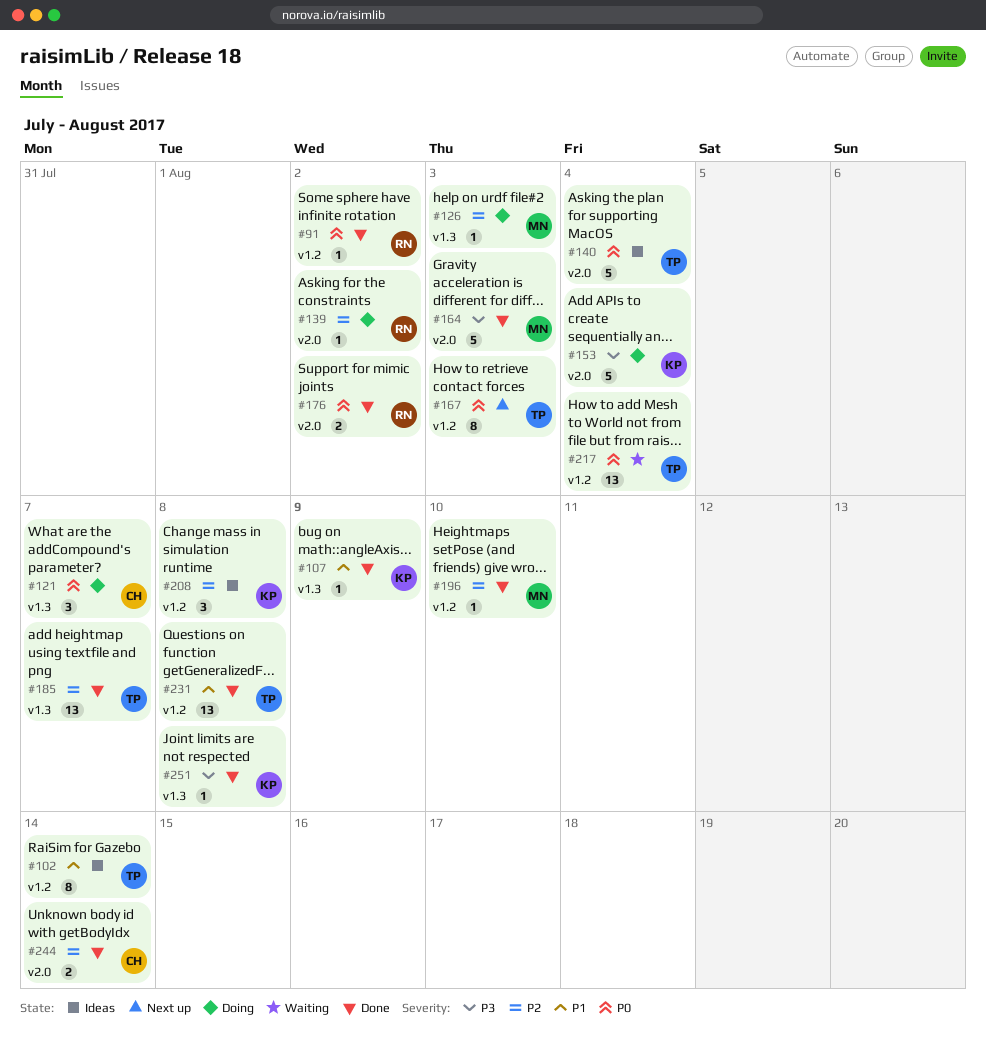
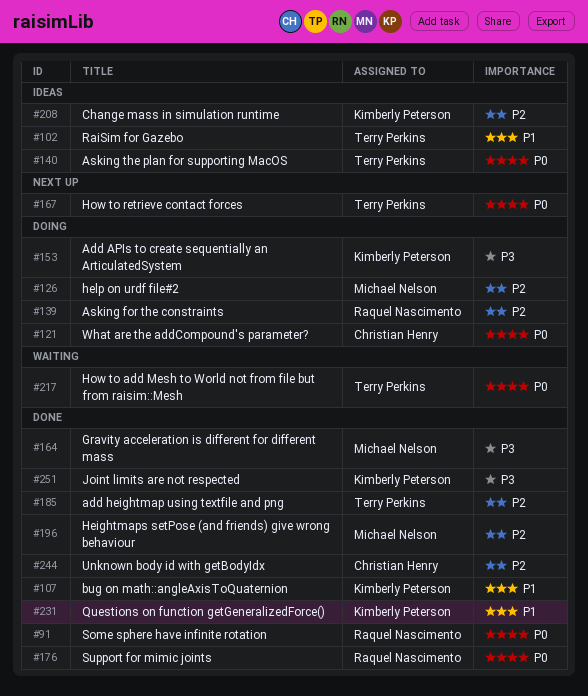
#231, owner: Terry Perkins -> Kimberly Peterson

